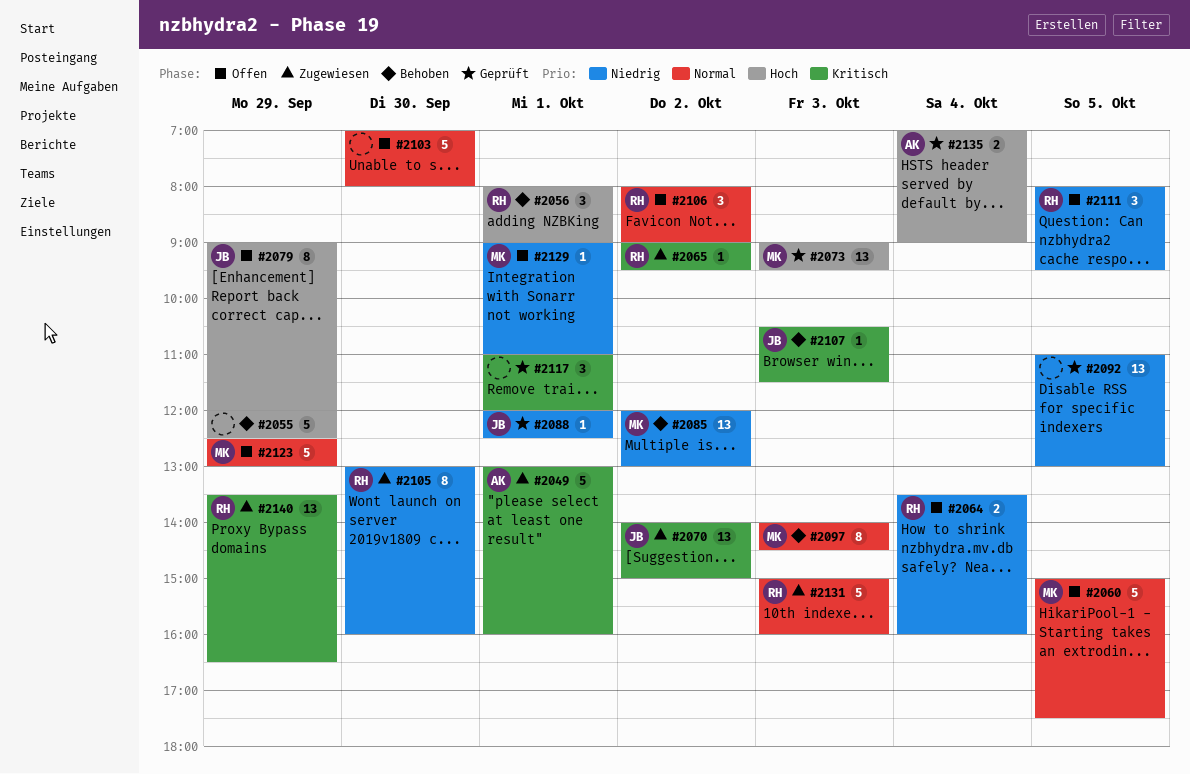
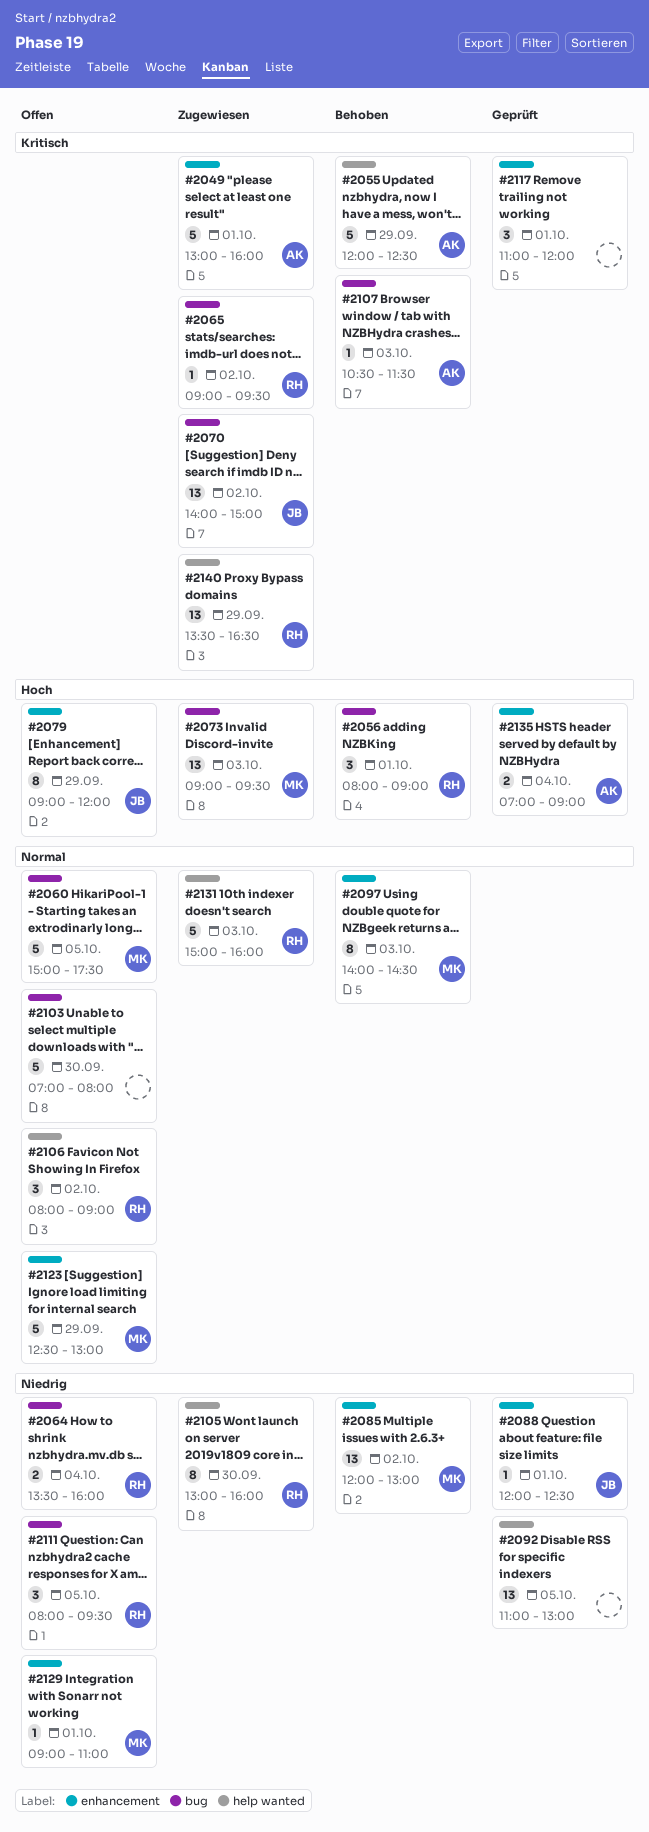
#2055, owner: none -> AK
#2055, priority: Hoch -> Kritisch
#2073, status: Geprüft -> Zugewiesen
#2107, owner: JB -> AK

